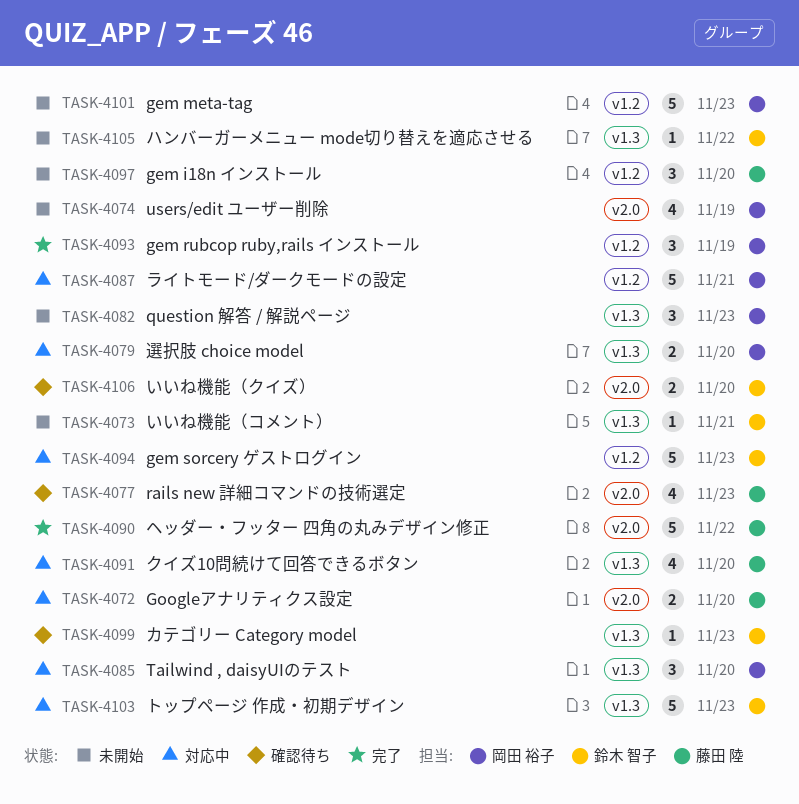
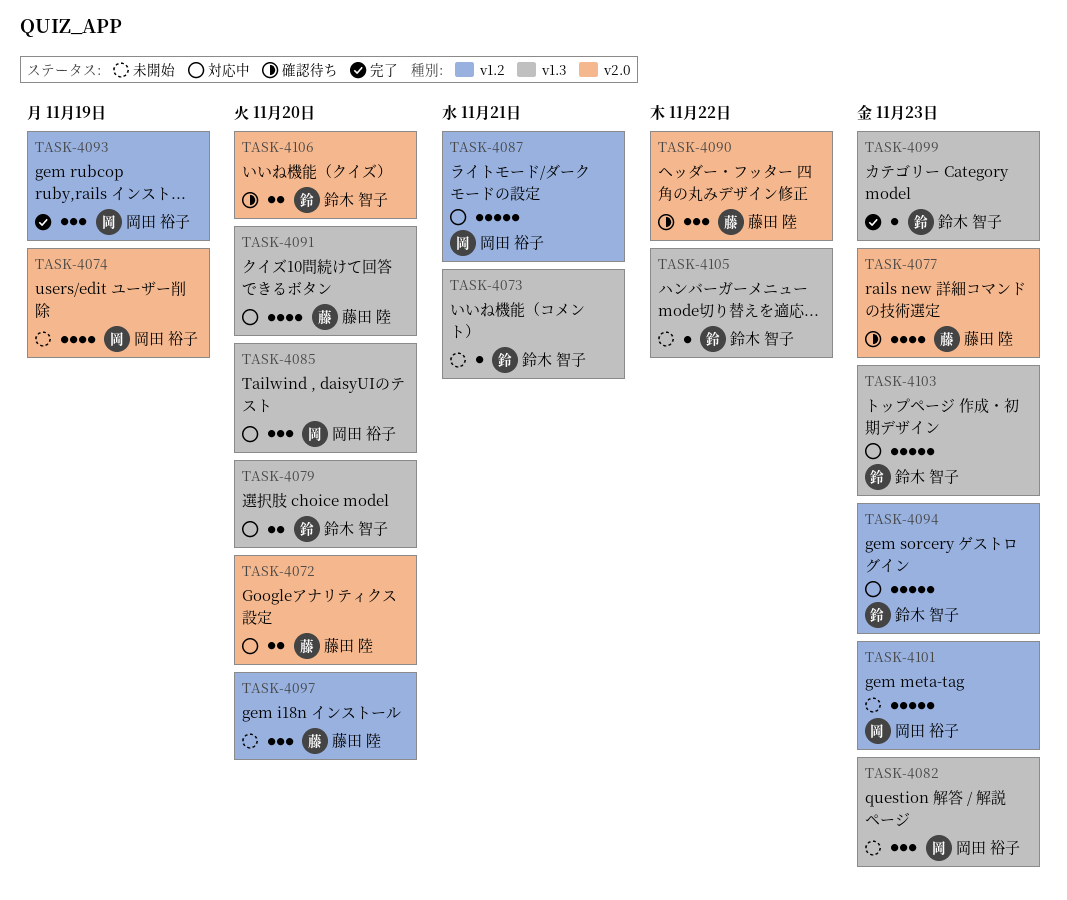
TASK-4079, owner: 岡田 裕子 -> 鈴木 智子
TASK-4090, status: 完了 -> 確認待ち
TASK-4090, estimate: 5 -> 3
TASK-4099, status: 確認待ち -> 完了

